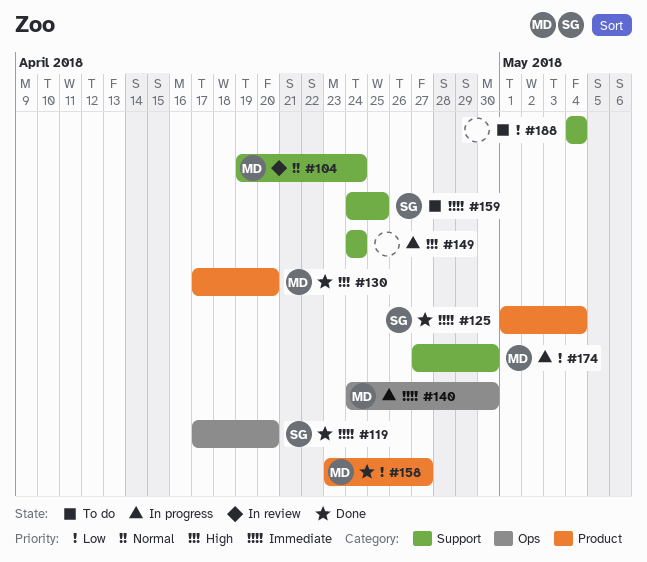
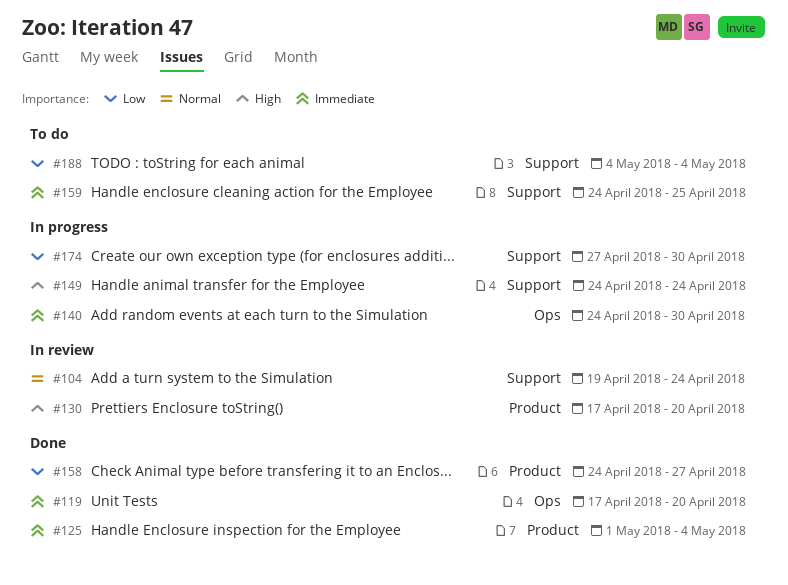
#130, status: Done -> In review
#158, start: Apr 23 -> Apr 24

